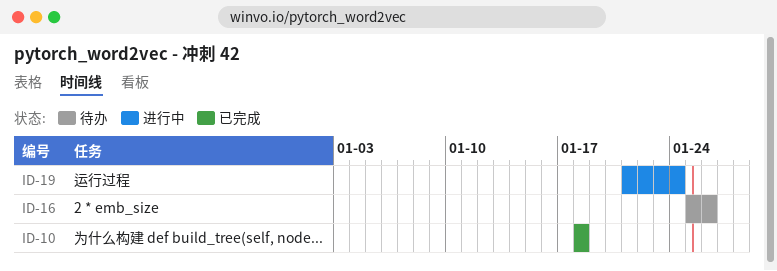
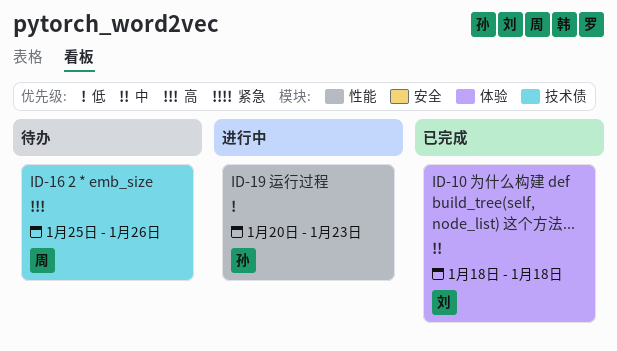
ID-19, start: Jan 21 -> Jan 20
ID-19, due: Jan 24 -> Jan 23

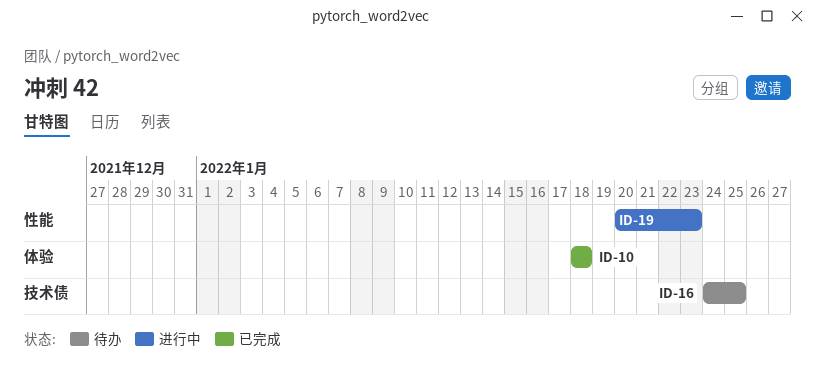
ID-16, start: Jan 25 -> Jan 24
ID-16, due: Jan 26 -> Jan 25

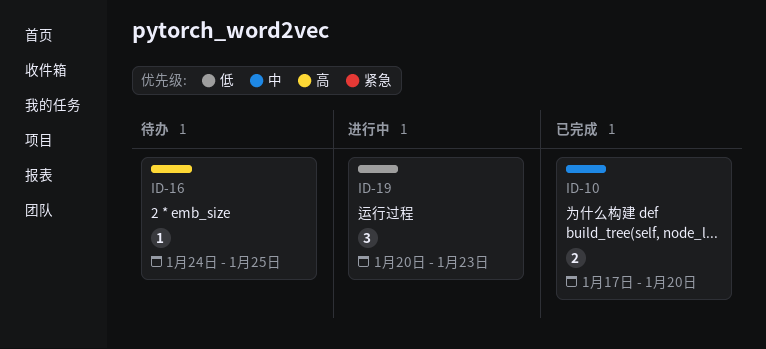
ID-10, start: Jan 18 -> Jan 17
ID-10, due: Jan 18 -> Jan 20

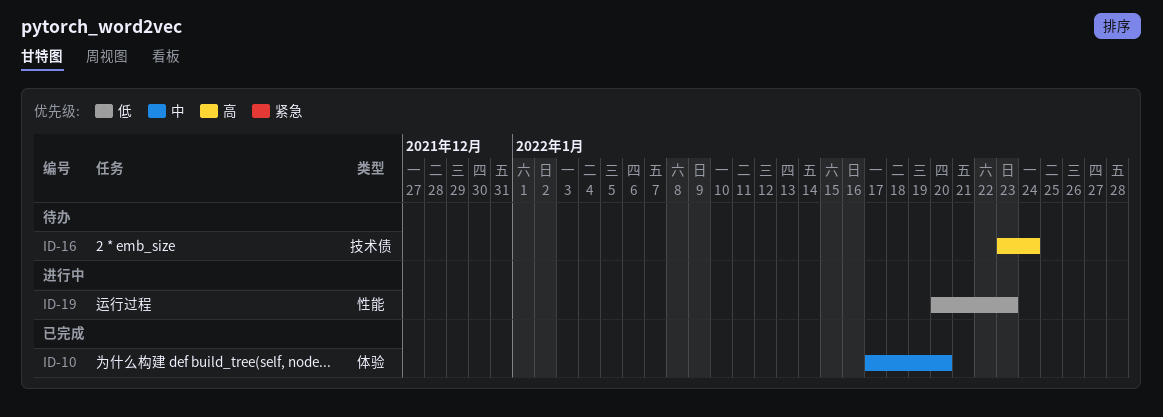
ID-16, start: Jan 24 -> Jan 23
ID-16, due: Jan 25 -> Jan 24

